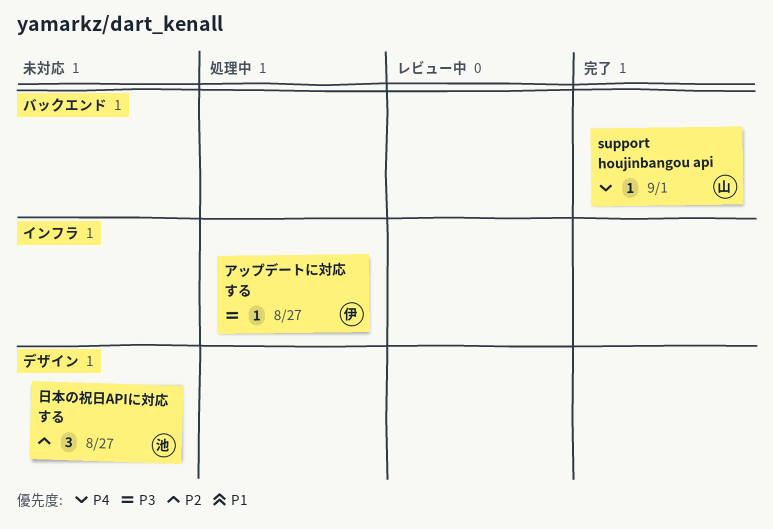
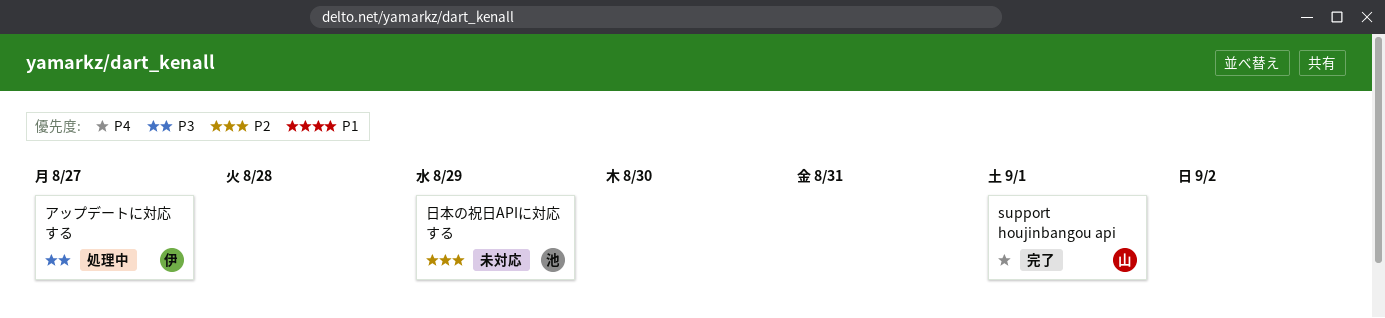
日本の祝日APIに対応する, due: Aug 27 -> Aug 29

